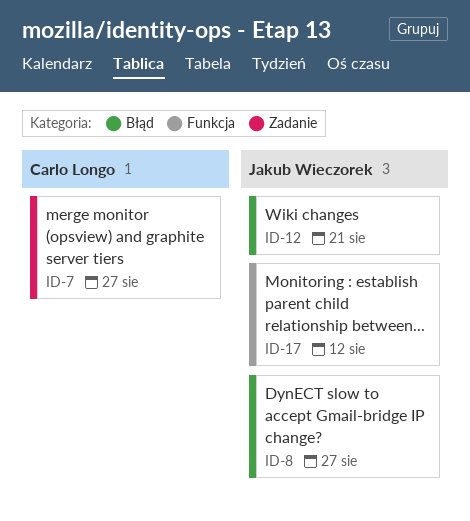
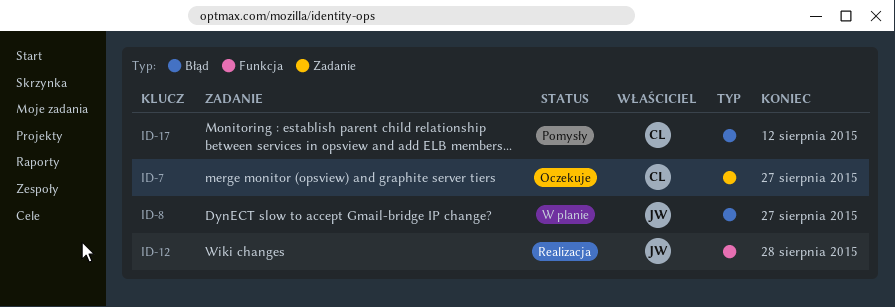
ID-12, label: Błąd -> Funkcja
ID-12, due: Aug 21 -> Aug 28
ID-17, owner: Jakub Wieczorek -> Carlo Longo
ID-17, label: Funkcja -> Błąd

